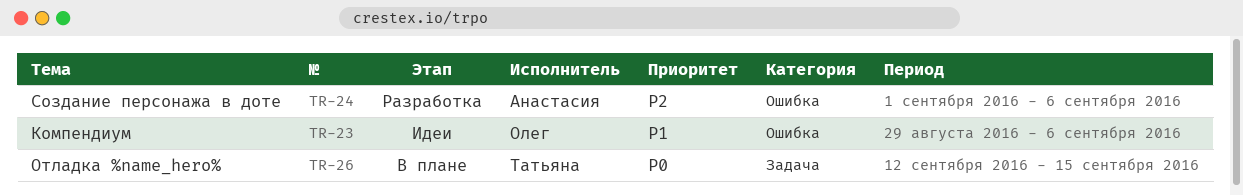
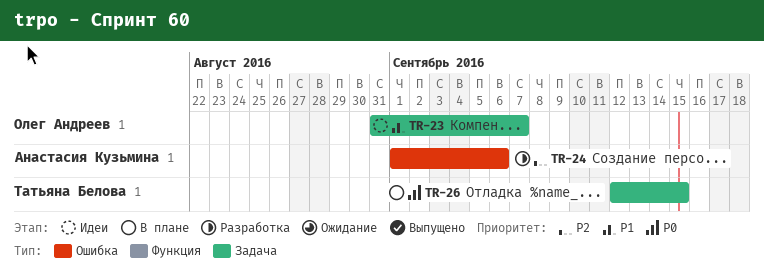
TR-23, label: Ошибка -> Задача
TR-23, start: Aug 29 -> Aug 31
TR-23, due: Sep 6 -> Sep 7

